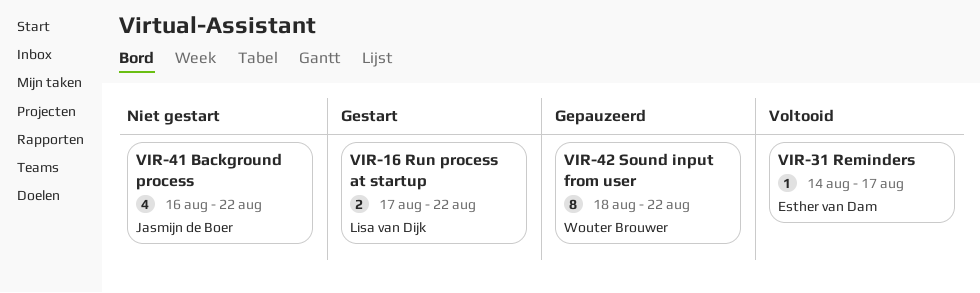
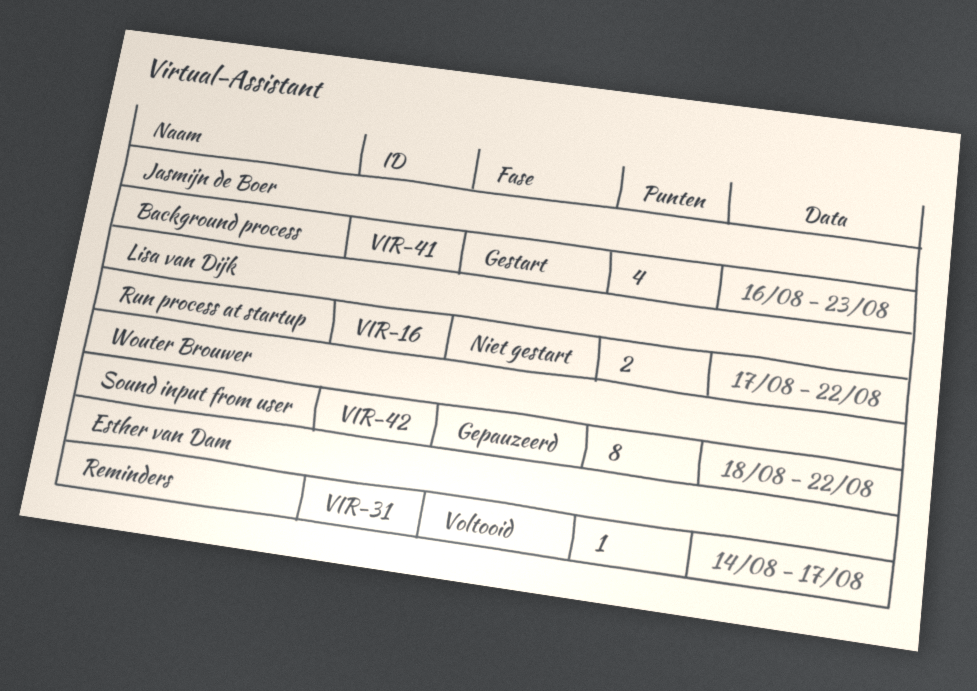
VIR-16, status: Gestart -> Niet gestart
VIR-41, status: Niet gestart -> Gestart
VIR-41, due: Aug 22 -> Aug 23

